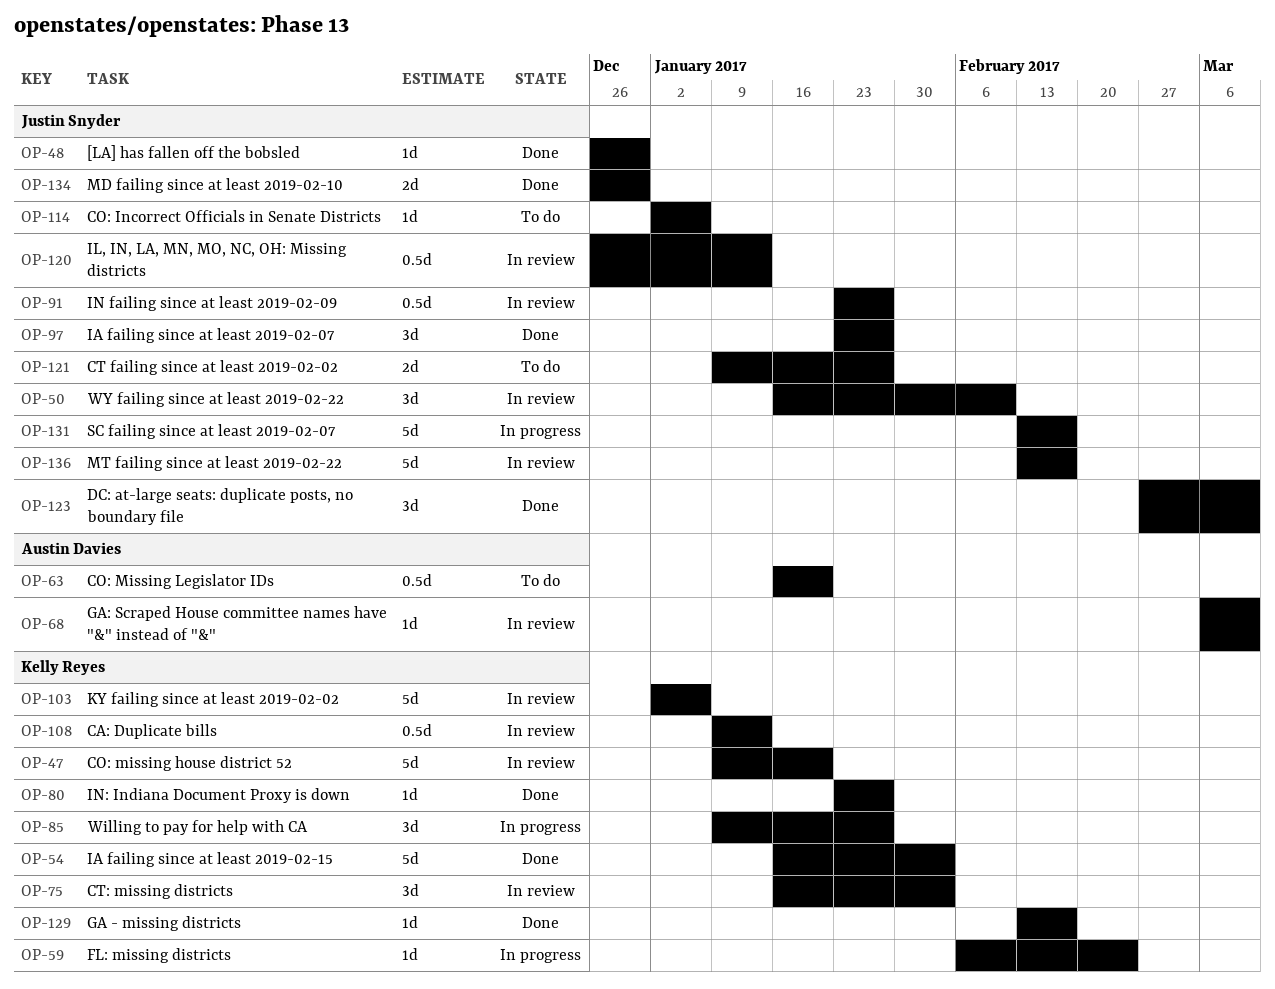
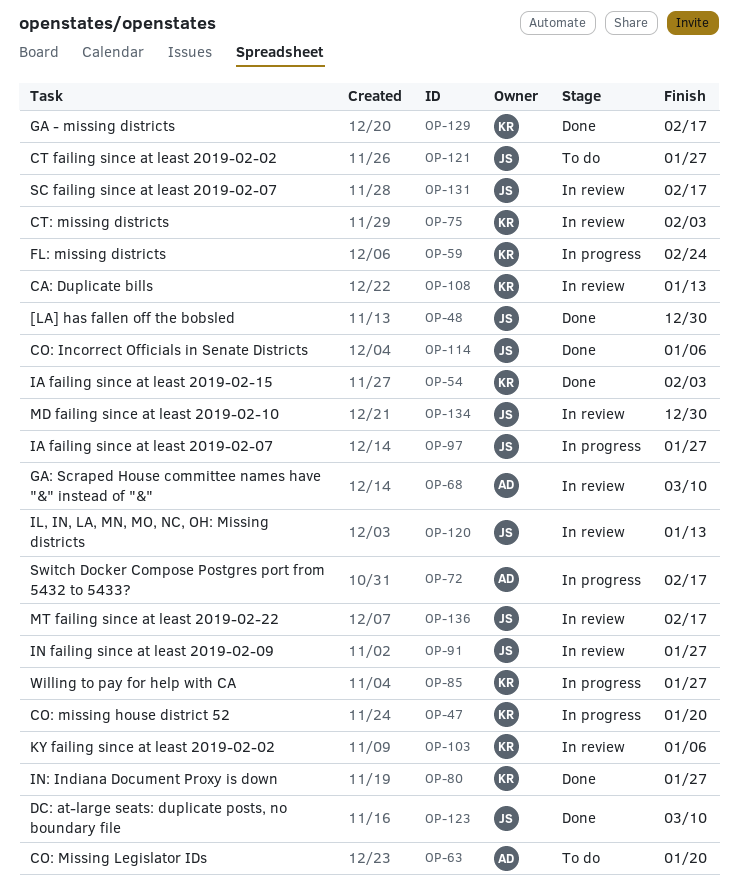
OP-47, status: In review -> In progress
OP-50: present -> none
OP-72: none -> present
OP-97, status: Done -> In progress
OP-114, status: To do -> Done
OP-131, status: In progress -> In review
OP-134, status: Done -> In review

